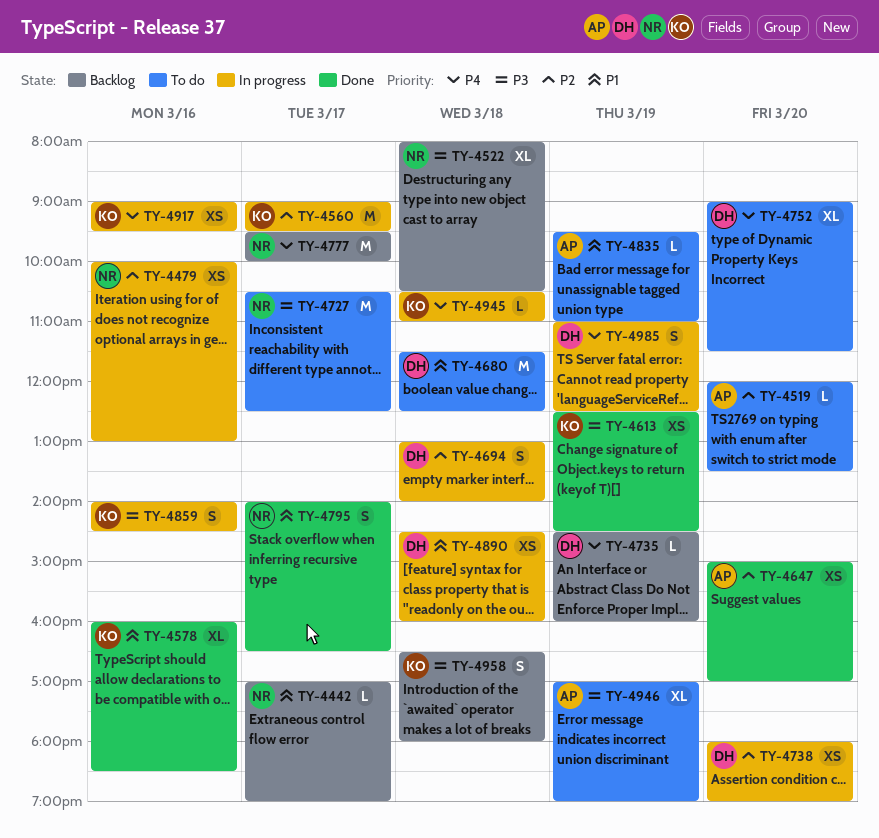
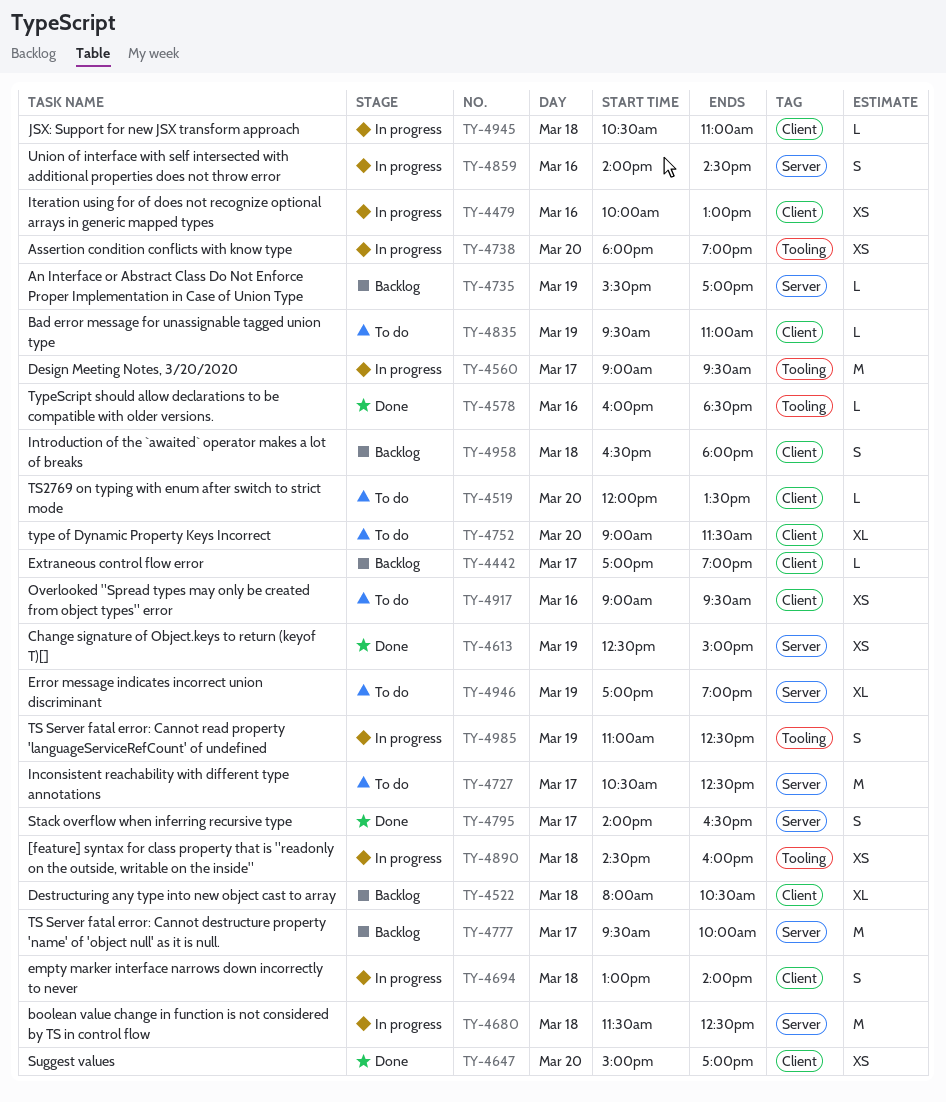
TY-4578, estimate: XL -> L
TY-4613, ends: 14:30 -> 15:00
TY-4680, status: To do -> In progress
TY-4735, begins: 14:30 -> 15:30
TY-4735, ends: 16:00 -> 17:00
TY-4917, status: In progress -> To do

